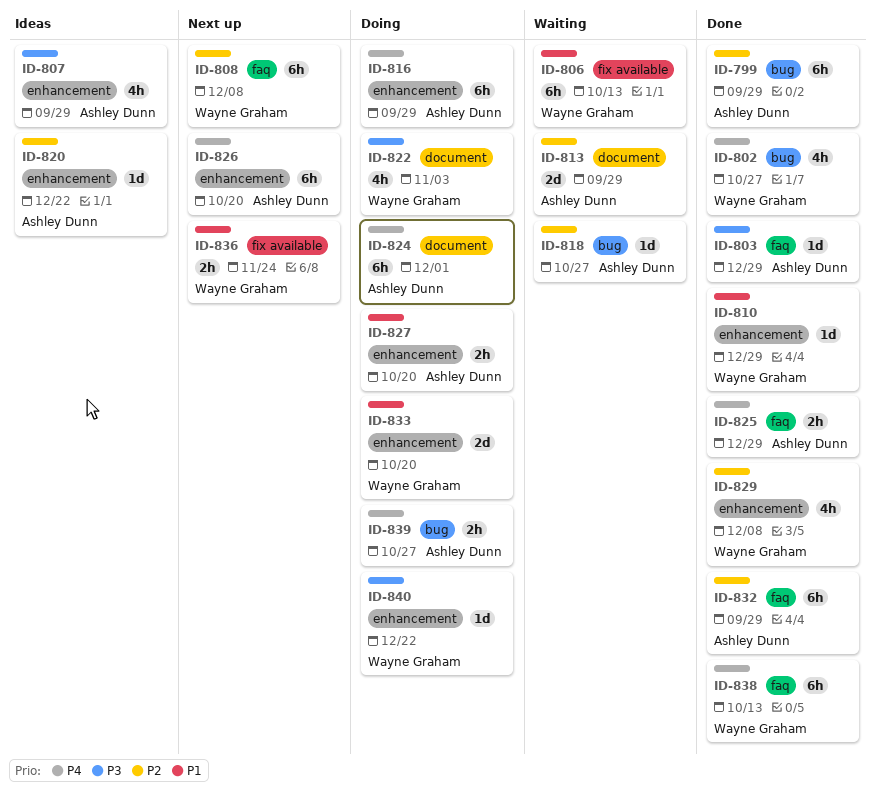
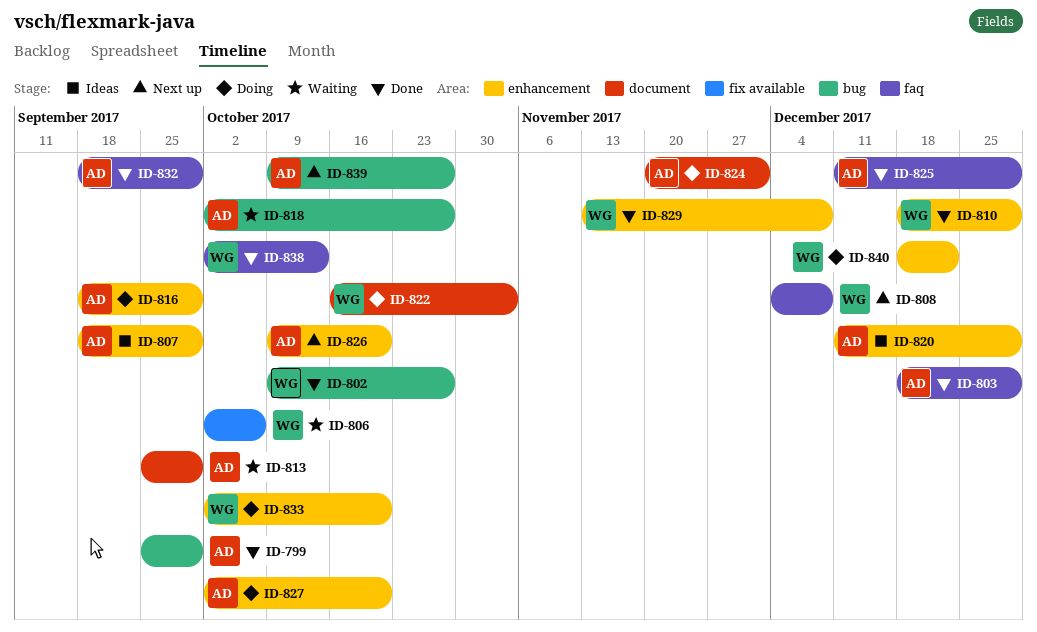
ID-806, due: Oct 13 -> Oct 6
ID-820, due: Dec 22 -> Dec 29
ID-836: present -> none
ID-839, status: Doing -> Next up

